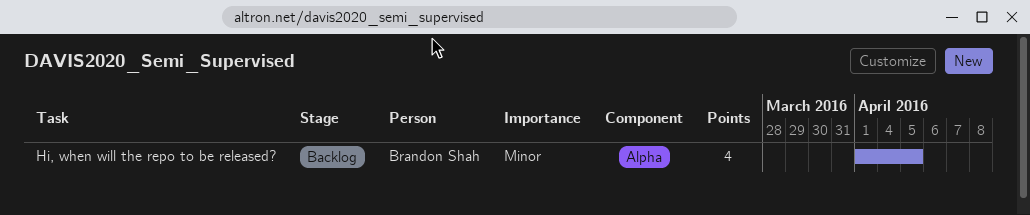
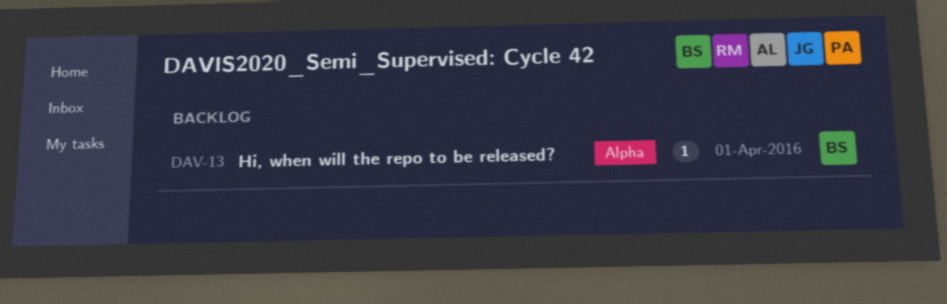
Hi, when will the repo to be released?, estimate: 4 -> 1
Hi, when will the repo to be released?, due: Apr 5 -> Apr 1

